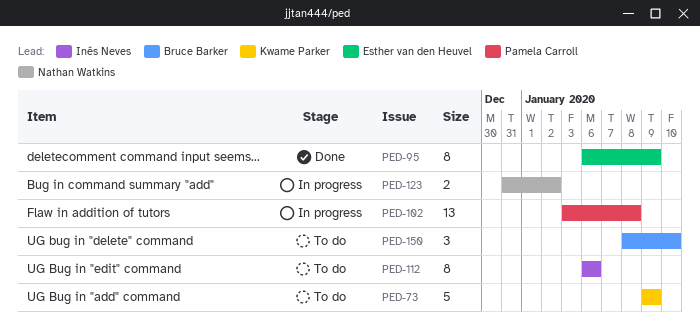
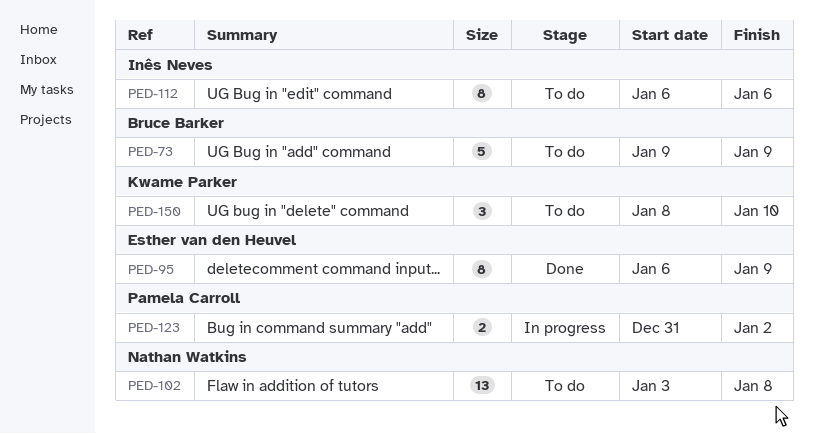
PED-73, owner: Kwame Parker -> Bruce Barker
PED-102, status: In progress -> To do
PED-102, owner: Pamela Carroll -> Nathan Watkins
PED-123, owner: Nathan Watkins -> Pamela Carroll
PED-150, owner: Bruce Barker -> Kwame Parker

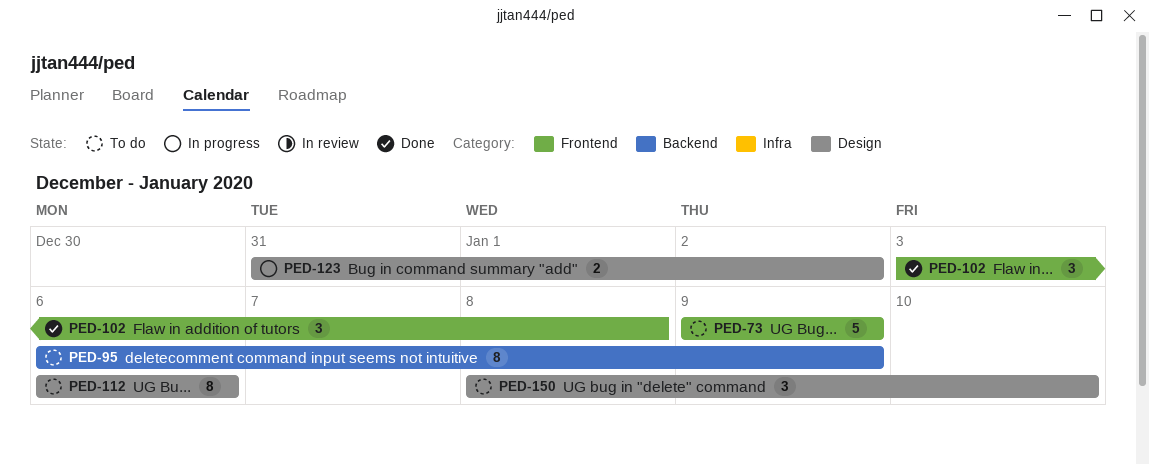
PED-95, status: Done -> To do
PED-102, status: To do -> Done
PED-102, estimate: 13 -> 3

